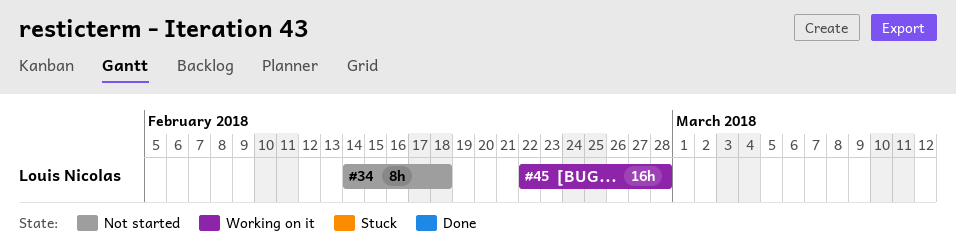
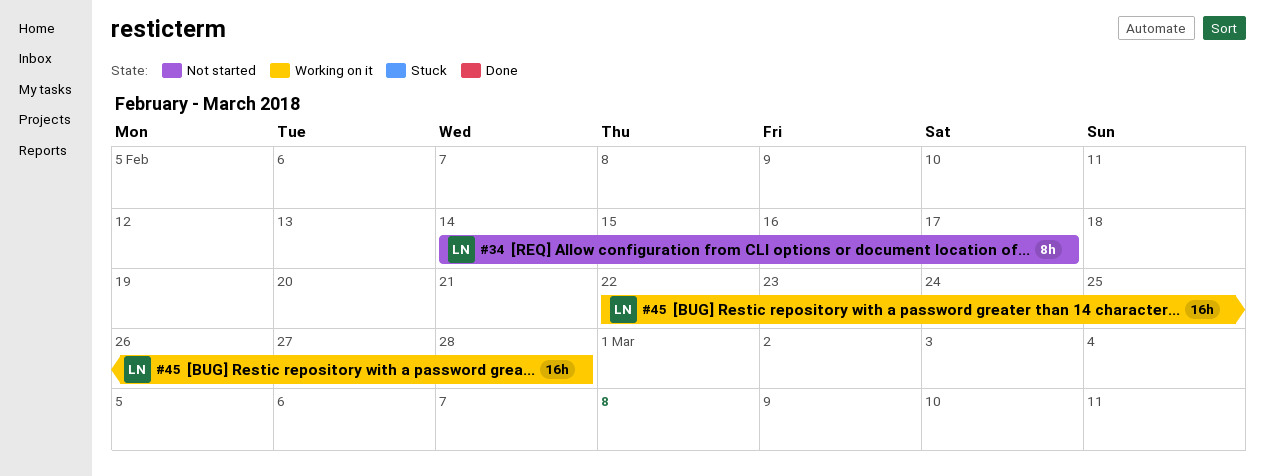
#34, due: Feb 18 -> Feb 17

